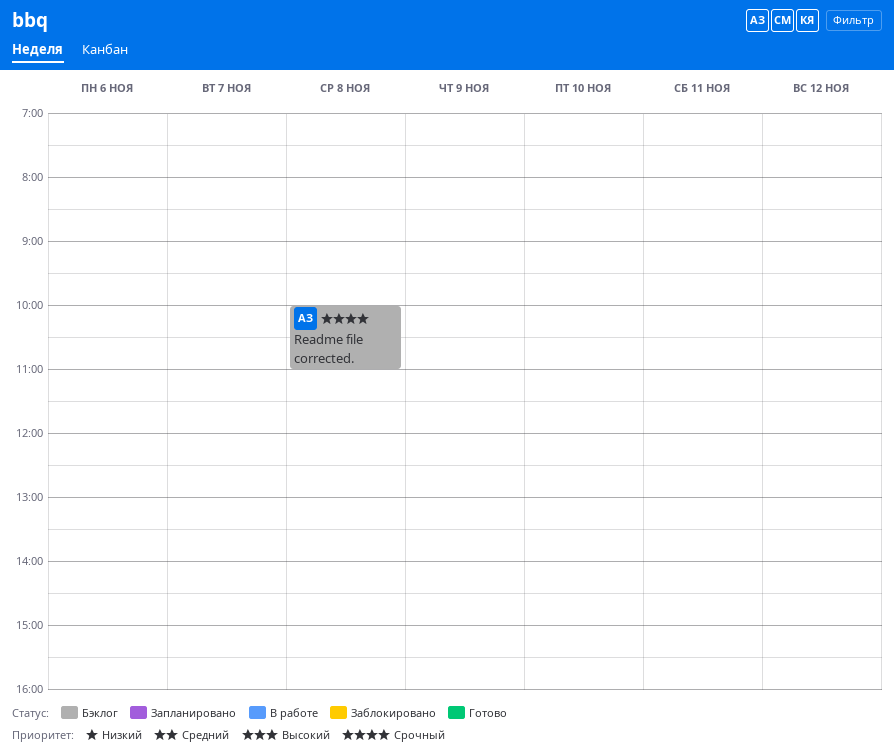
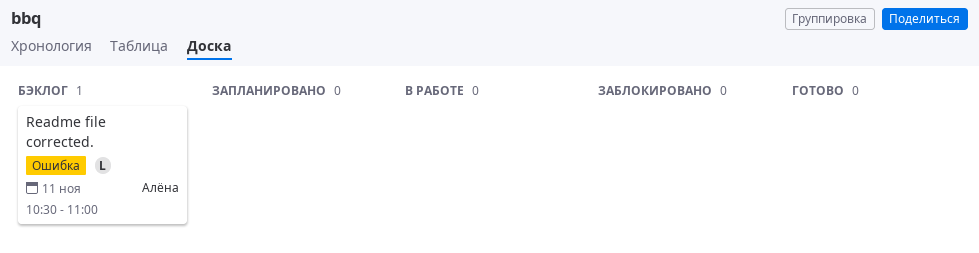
Readme file corrected., day: Nov 8 -> Nov 11
Readme file corrected., begins: 10:00 -> 10:30

